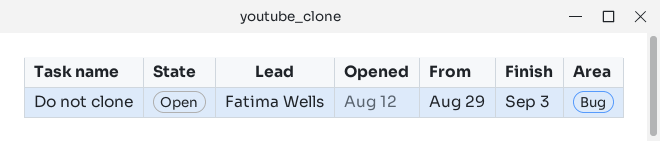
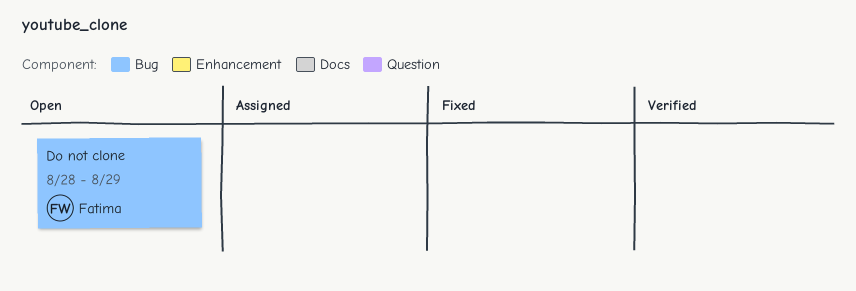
Do not clone, start: Aug 29 -> Aug 28
Do not clone, due: Sep 3 -> Aug 29

